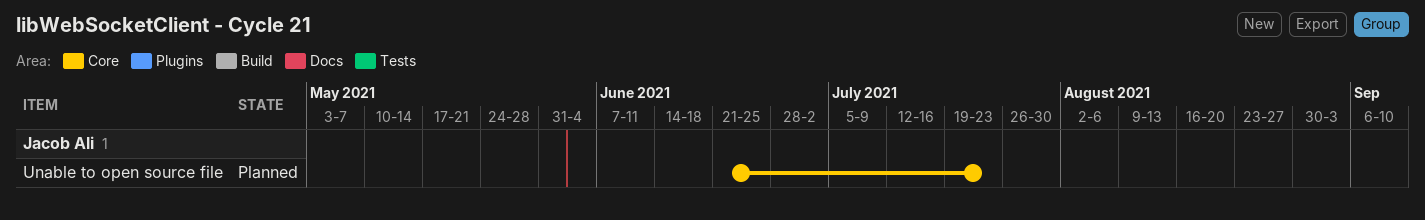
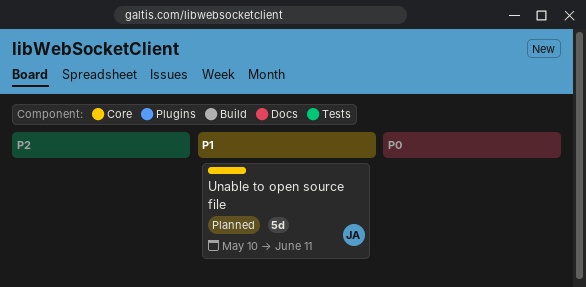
Unable to open source file, start: Jun 21 -> May 10
Unable to open source file, due: Jul 23 -> Jun 11

